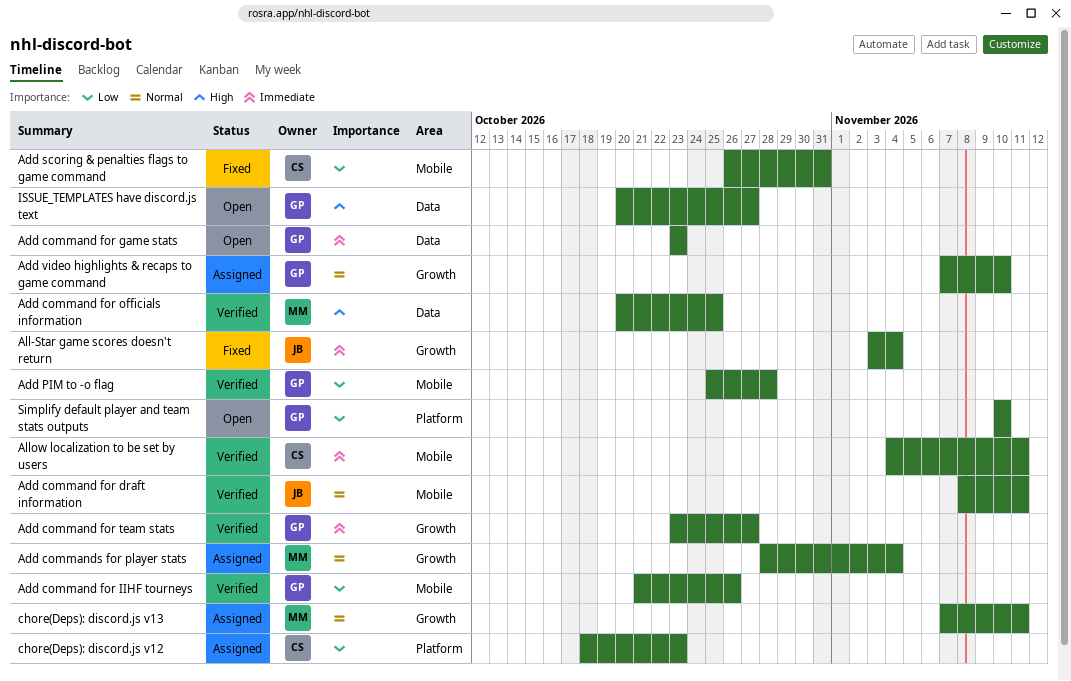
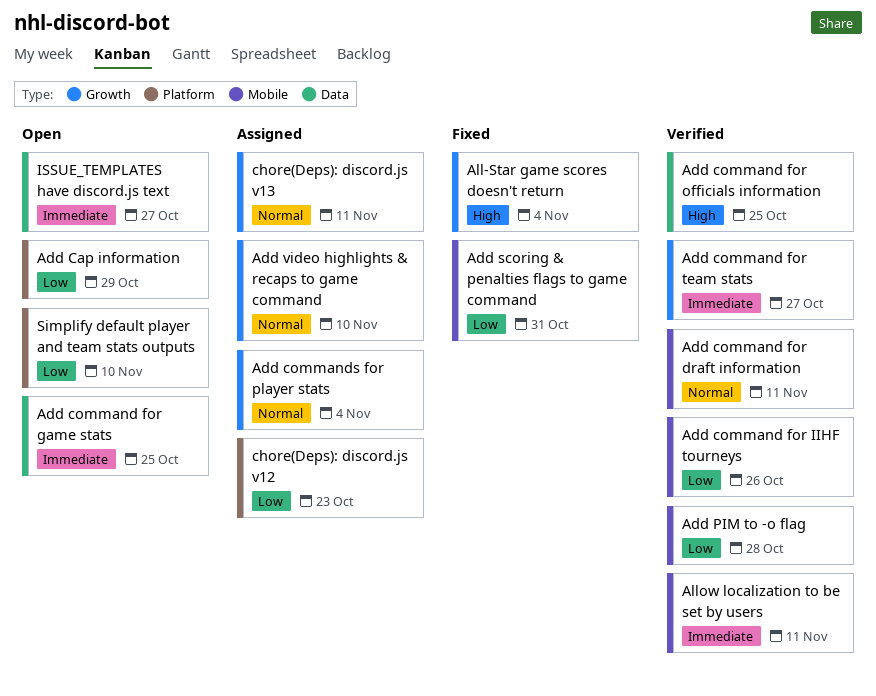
Add Cap information: none -> present
Add command for game stats, due: Oct 23 -> Oct 25
All-Star game scores doesn't return, priority: Immediate -> High
ISSUE_TEMPLATES have discord.js text, priority: High -> Immediate

